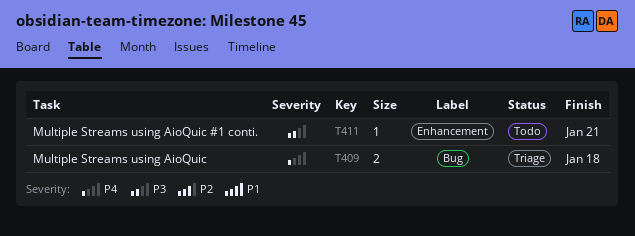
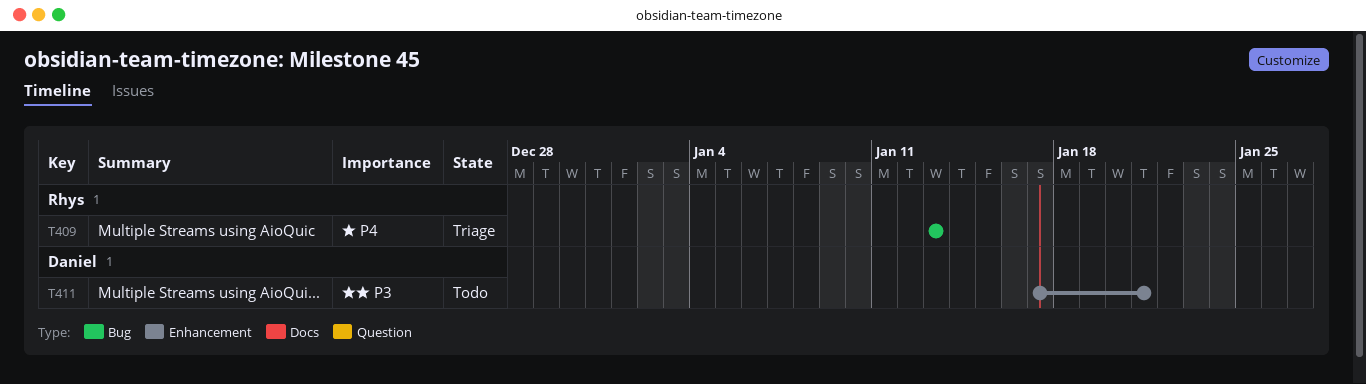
T409, due: Jan 18 -> Jan 13

